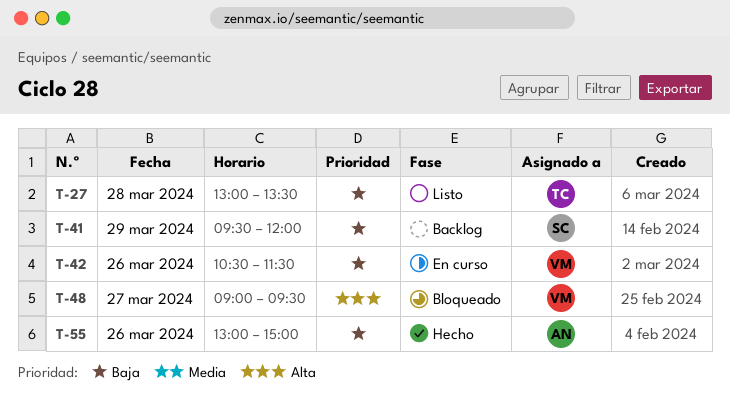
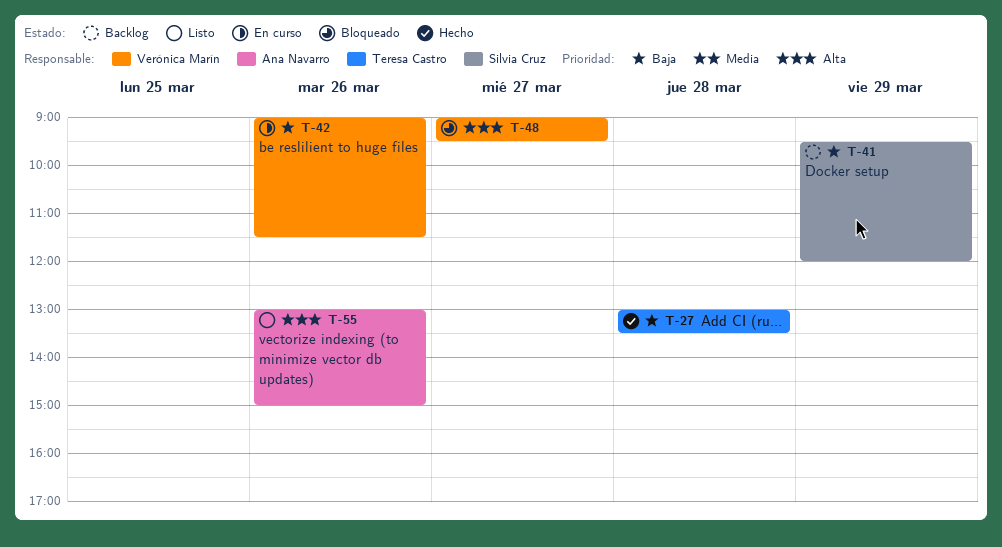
T-27, status: Listo -> Hecho
T-42, begins: 10:30 -> 09:00
T-55, status: Hecho -> Listo
T-55, priority: Baja -> Alta

